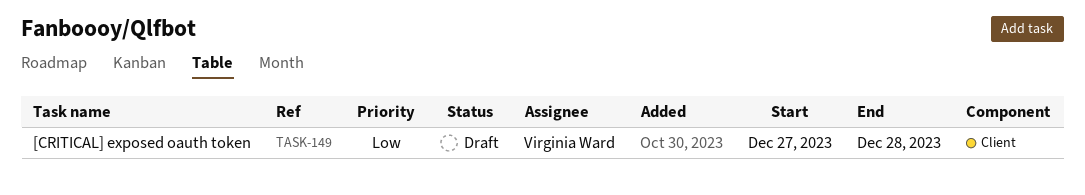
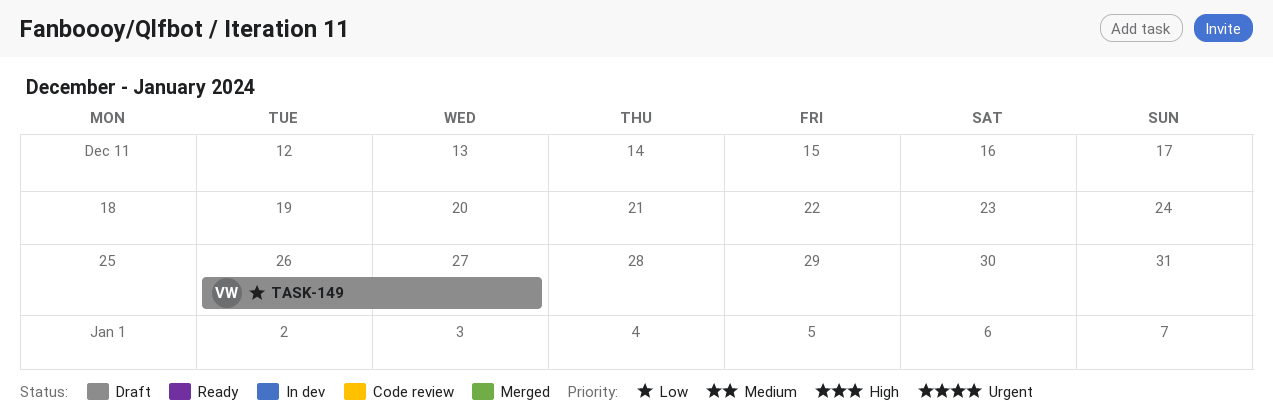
TASK-149, start: Dec 27 -> Dec 26
TASK-149, due: Dec 28 -> Dec 27

